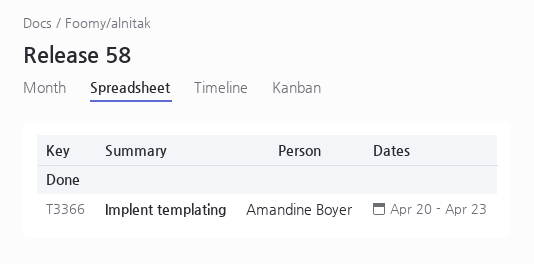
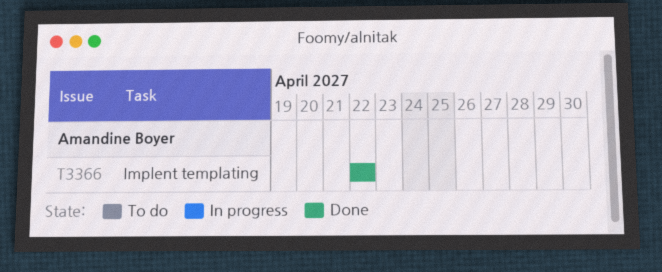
T3366, start: Apr 20 -> Apr 22
T3366, due: Apr 23 -> Apr 22

